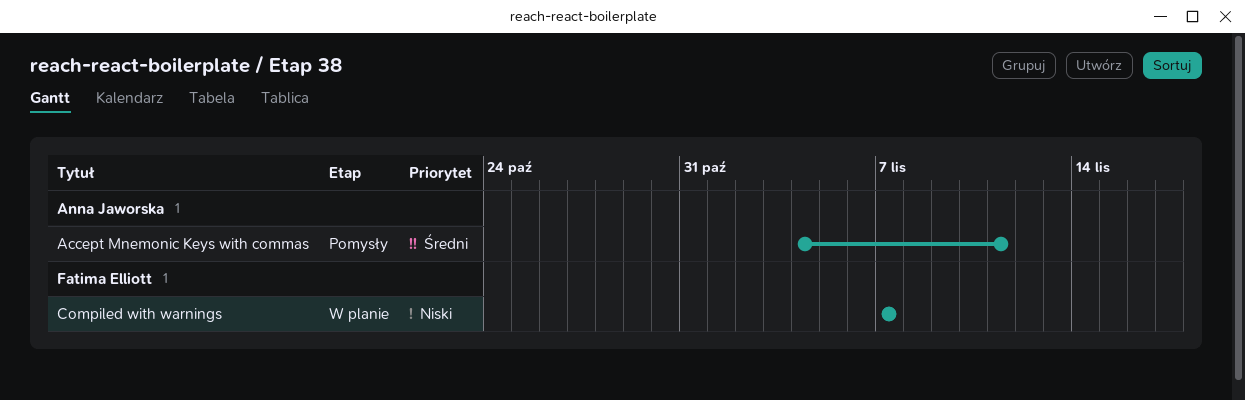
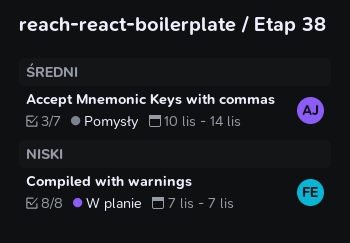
Accept Mnemonic Keys with commas, start: Nov 4 -> Nov 10
Accept Mnemonic Keys with commas, due: Nov 11 -> Nov 14

